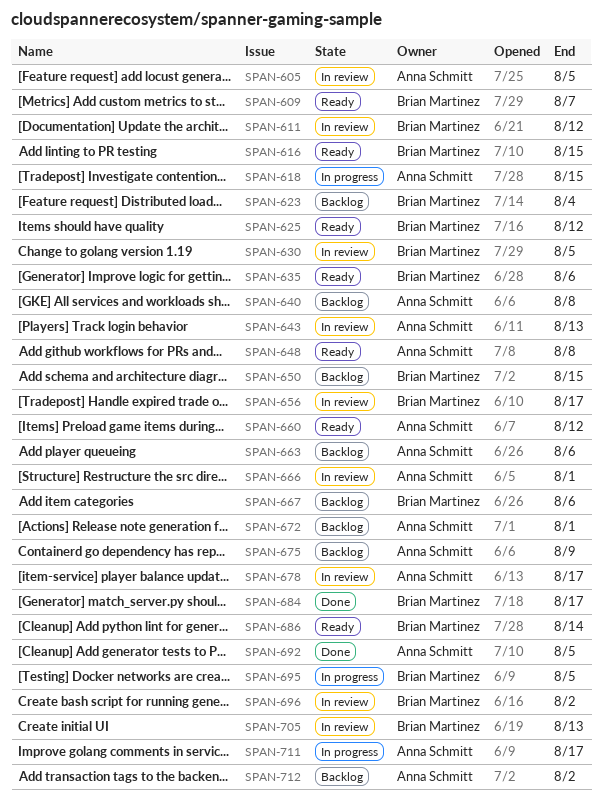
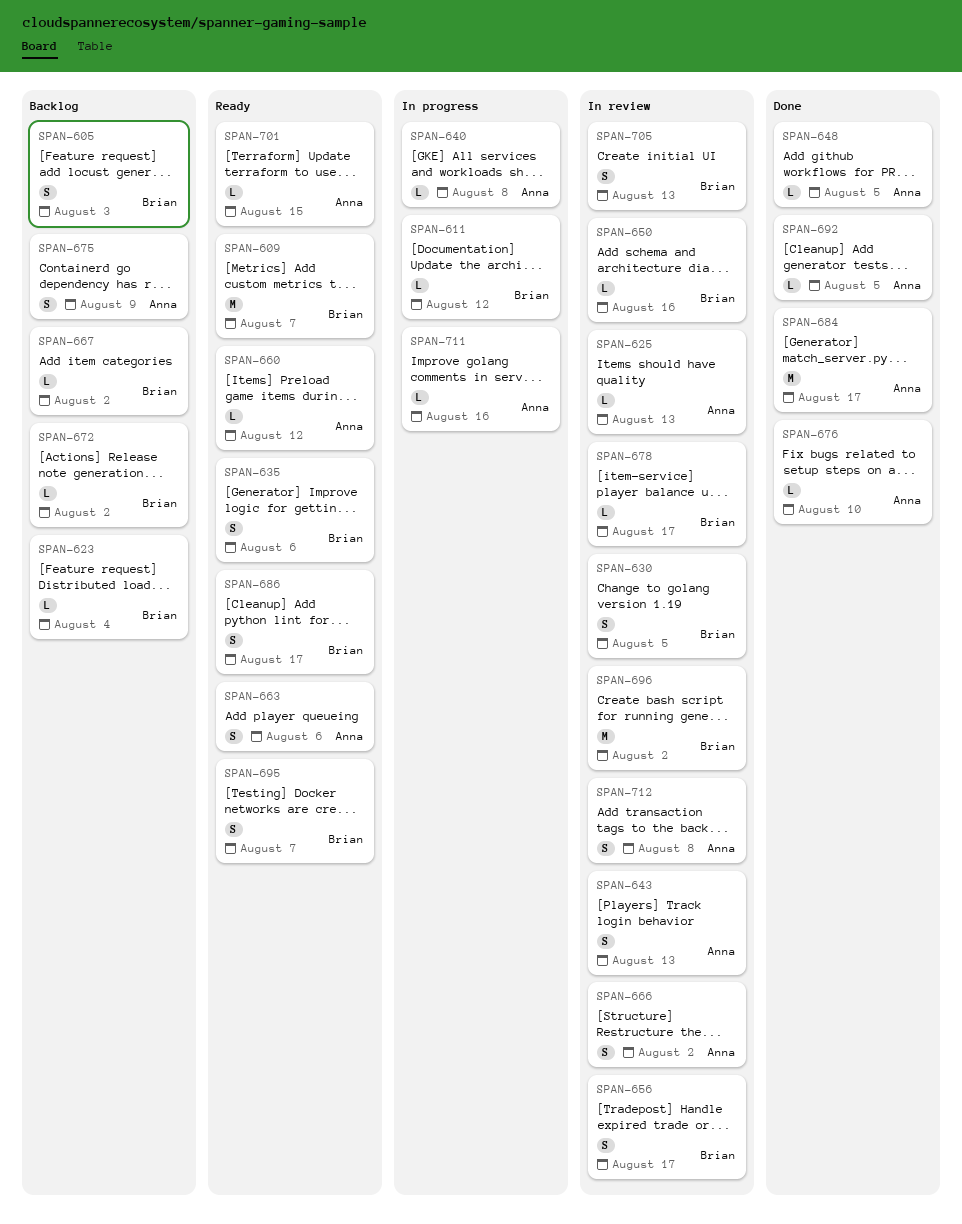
SPAN-605, status: In review -> Backlog
SPAN-605, owner: Anna Schmitt -> Brian Martinez
SPAN-605, due: Aug 5 -> Aug 3
SPAN-611, status: In review -> In progress
SPAN-616: present -> none
SPAN-618: present -> none
SPAN-625, status: Ready -> In review
SPAN-625, owner: Brian Martinez -> Anna Schmitt
SPAN-625, due: Aug 12 -> Aug 13
SPAN-640, status: Backlog -> In progress
SPAN-648, status: Ready -> Done
SPAN-648, due: Aug 8 -> Aug 5
SPAN-650, status: Backlog -> In review
SPAN-650, due: Aug 15 -> Aug 16
SPAN-663, status: Backlog -> Ready
SPAN-666, due: Aug 1 -> Aug 2
SPAN-667, due: Aug 6 -> Aug 2
SPAN-672, owner: Anna Schmitt -> Brian Martinez
SPAN-672, due: Aug 1 -> Aug 2
SPAN-676: none -> present
SPAN-678, owner: Anna Schmitt -> Brian Martinez
SPAN-684, owner: Brian Martinez -> Anna Schmitt
SPAN-686, due: Aug 14 -> Aug 17
SPAN-695, status: In progress -> Ready
SPAN-695, due: Aug 5 -> Aug 7
SPAN-701: none -> present
SPAN-711, due: Aug 17 -> Aug 16
SPAN-712, status: Backlog -> In review
SPAN-712, due: Aug 2 -> Aug 8

